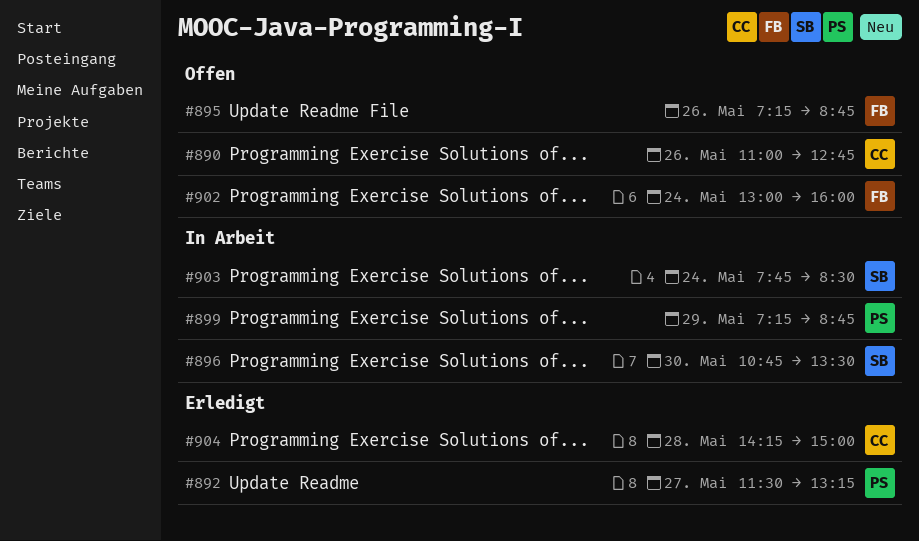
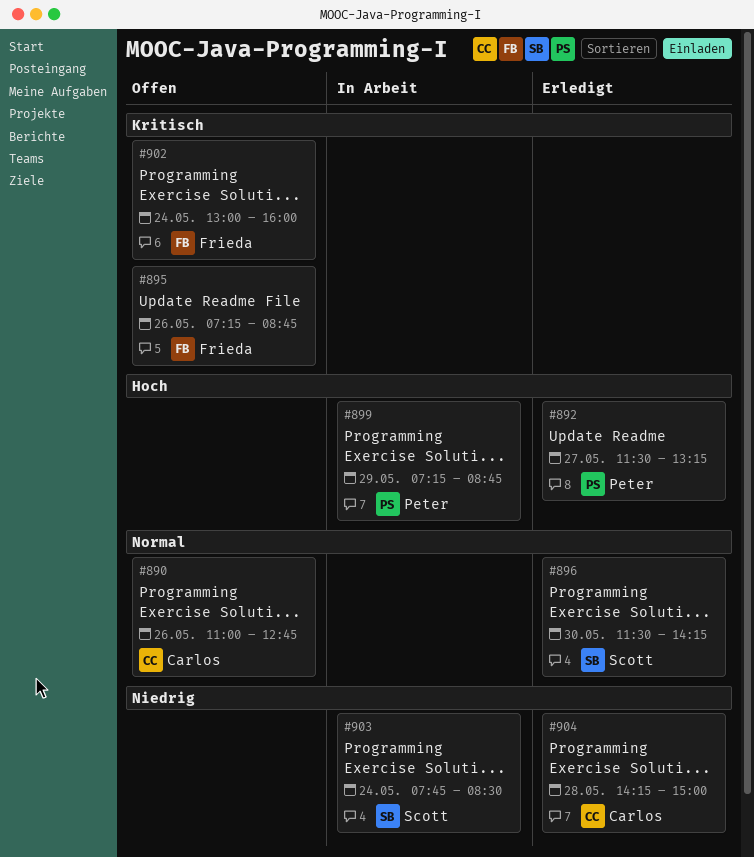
#896, status: In Arbeit -> Erledigt
#896, begins: 10:45 -> 11:30
#896, ends: 13:30 -> 14:15

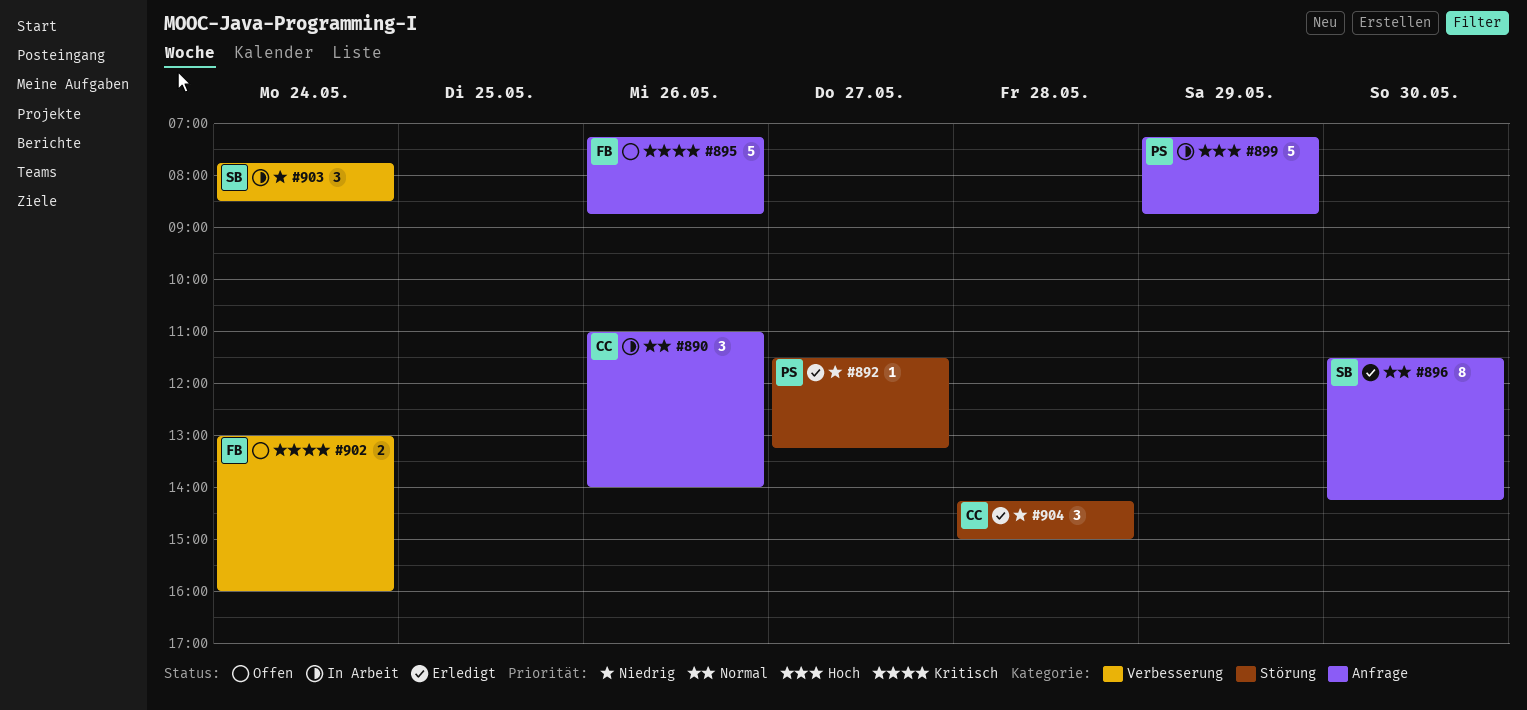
#890, status: Offen -> In Arbeit
#890, ends: 12:45 -> 14:00
#892, priority: Hoch -> Niedrig

